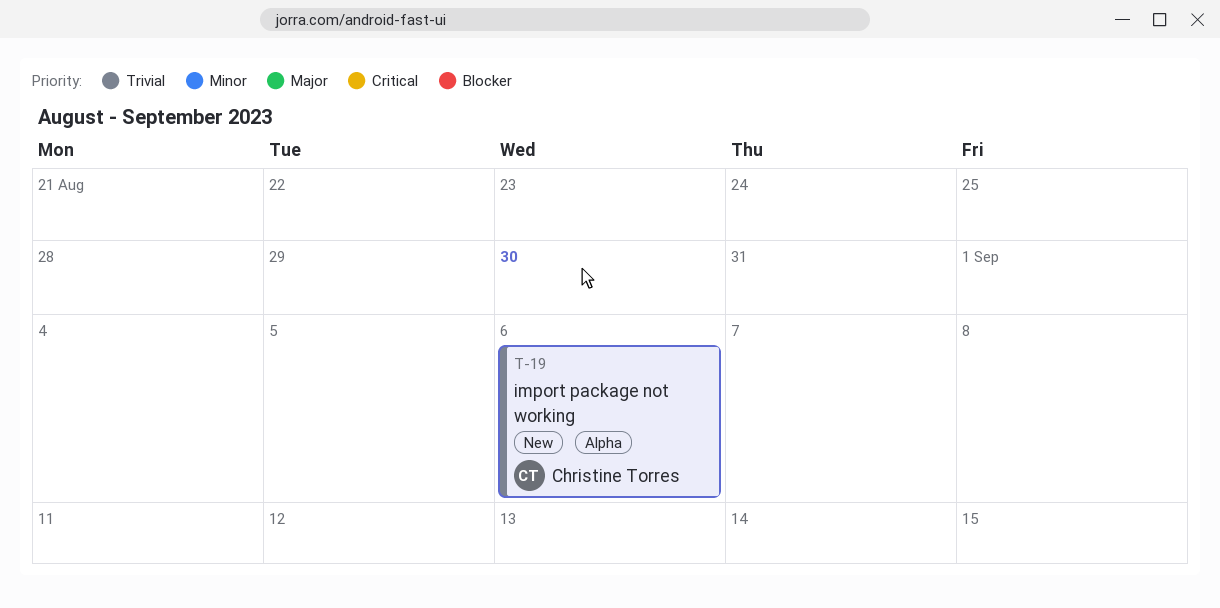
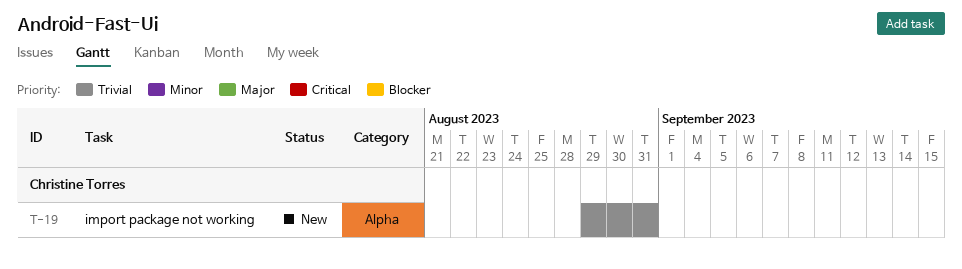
T-19, due: Sep 6 -> Aug 31

